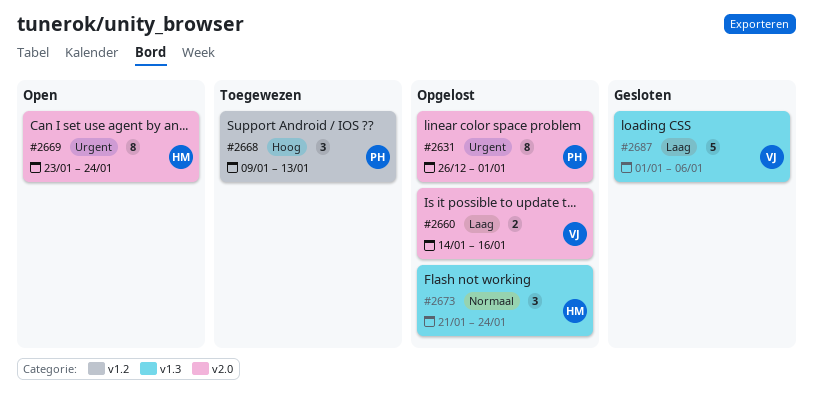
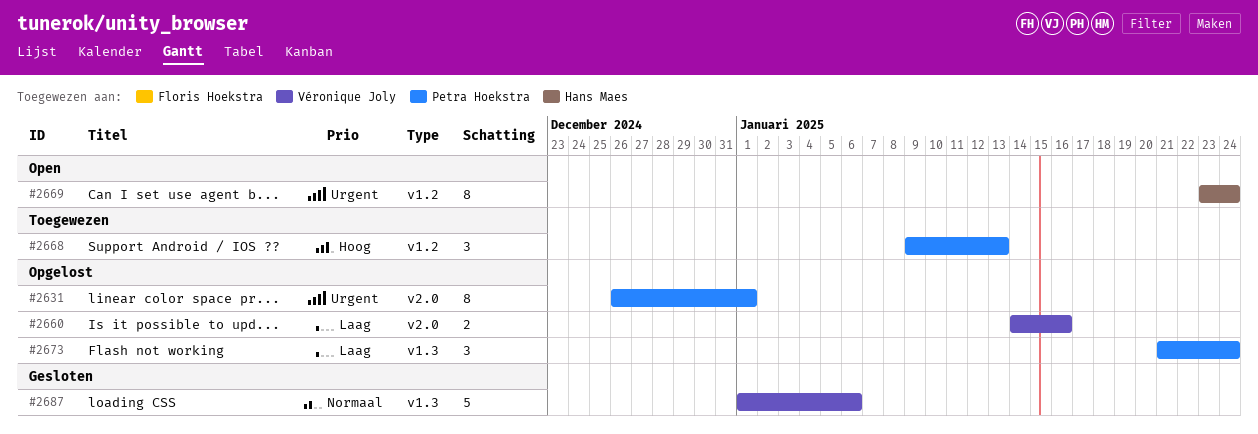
#2669, label: v2.0 -> v1.2
#2673, owner: Hans Maes -> Petra Hoekstra
#2673, priority: Normaal -> Laag
#2687, priority: Laag -> Normaal

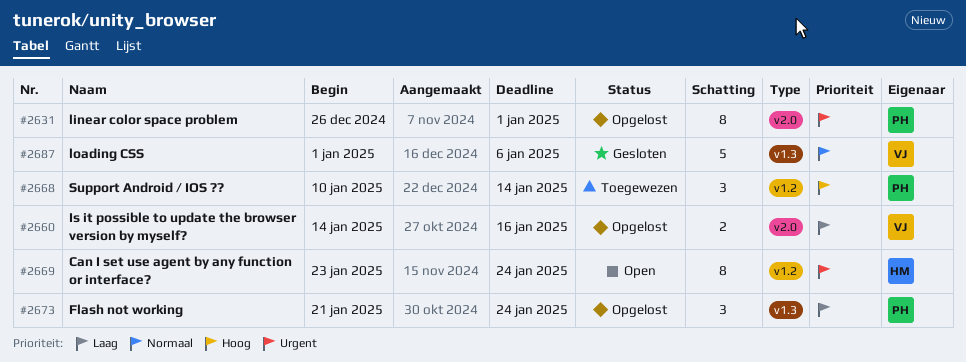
#2668, start: Jan 9 -> Jan 10
#2668, due: Jan 13 -> Jan 14

